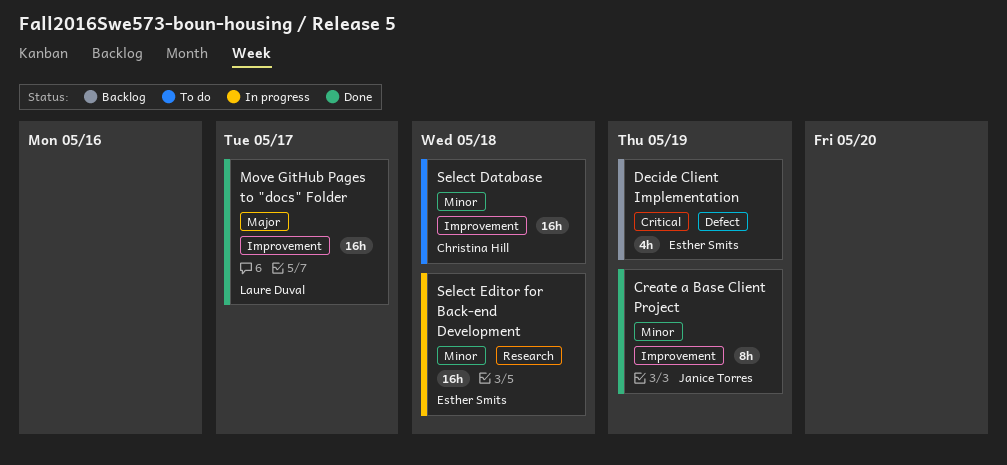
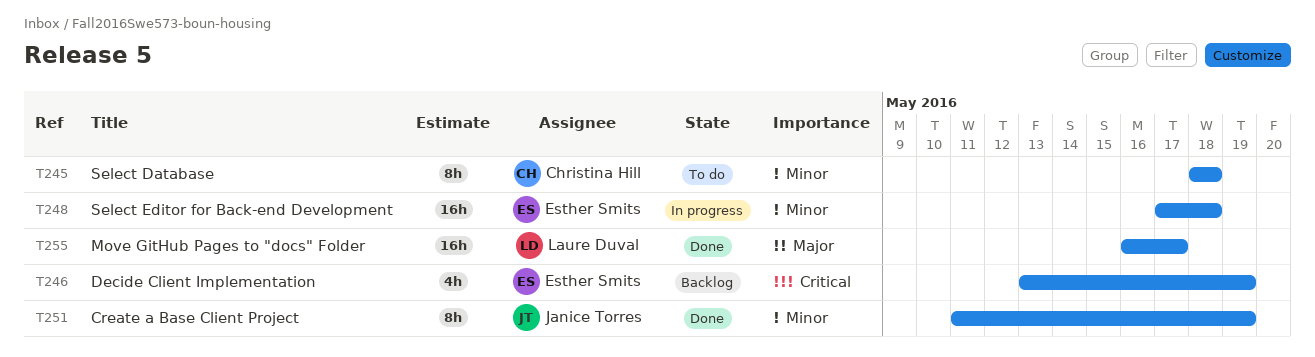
Select Database, estimate: 16h -> 8h

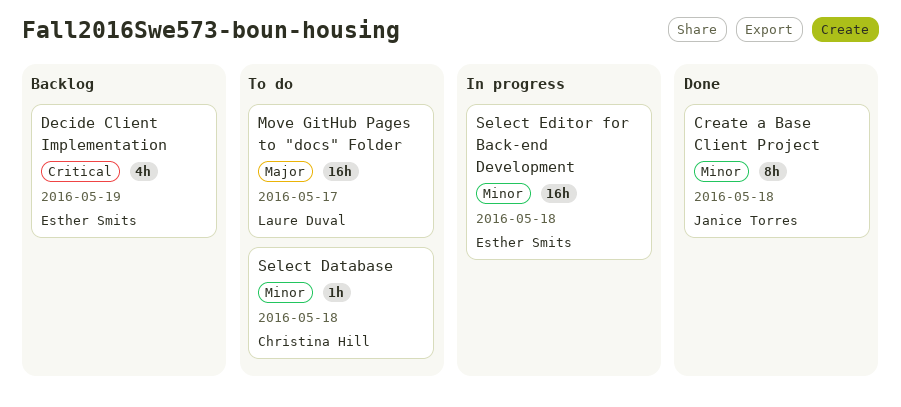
Create a Base Client Project, due: May 19 -> May 18
Move GitHub Pages to "docs" Folder, status: Done -> To do
Select Database, estimate: 8h -> 1h

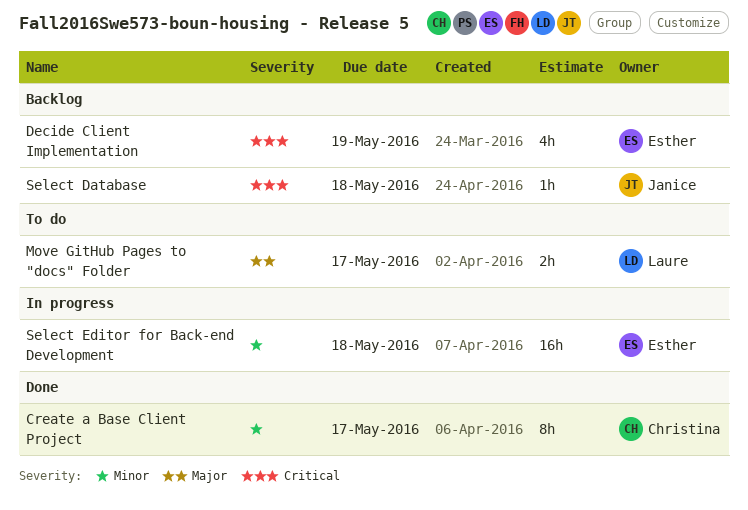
Create a Base Client Project, owner: Janice Torres -> Christina Hill
Create a Base Client Project, due: May 18 -> May 17
Move GitHub Pages to "docs" Folder, estimate: 16h -> 2h
Select Database, status: To do -> Backlog
Select Database, owner: Christina Hill -> Janice Torres
Select Database, priority: Minor -> Critical

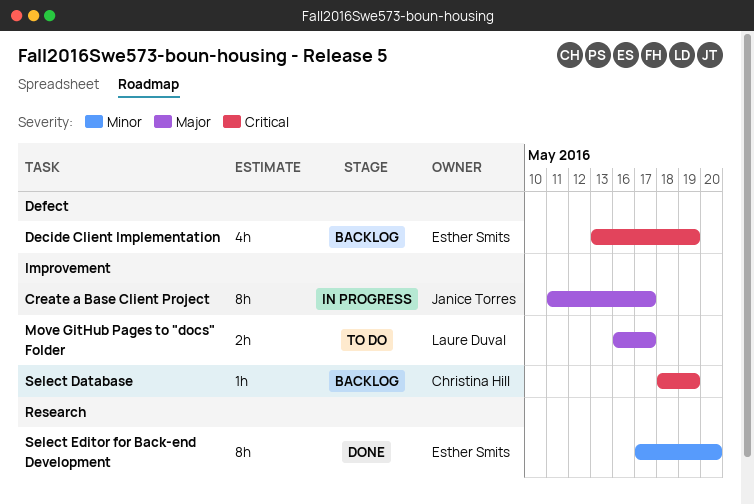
Create a Base Client Project, status: Done -> In progress
Create a Base Client Project, owner: Christina Hill -> Janice Torres
Create a Base Client Project, priority: Minor -> Major
Select Database, owner: Janice Torres -> Christina Hill
Select Database, due: May 18 -> May 19
Select Editor for Back-end Development, status: In progress -> Done
Select Editor for Back-end Development, estimate: 16h -> 8h
Select Editor for Back-end Development, due: May 18 -> May 20

